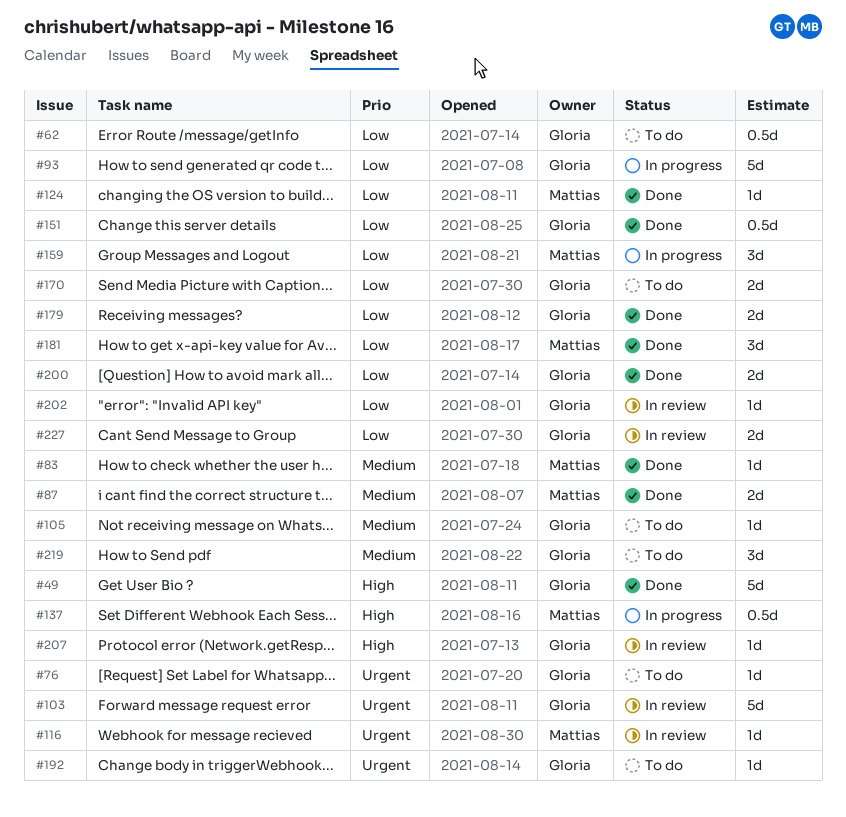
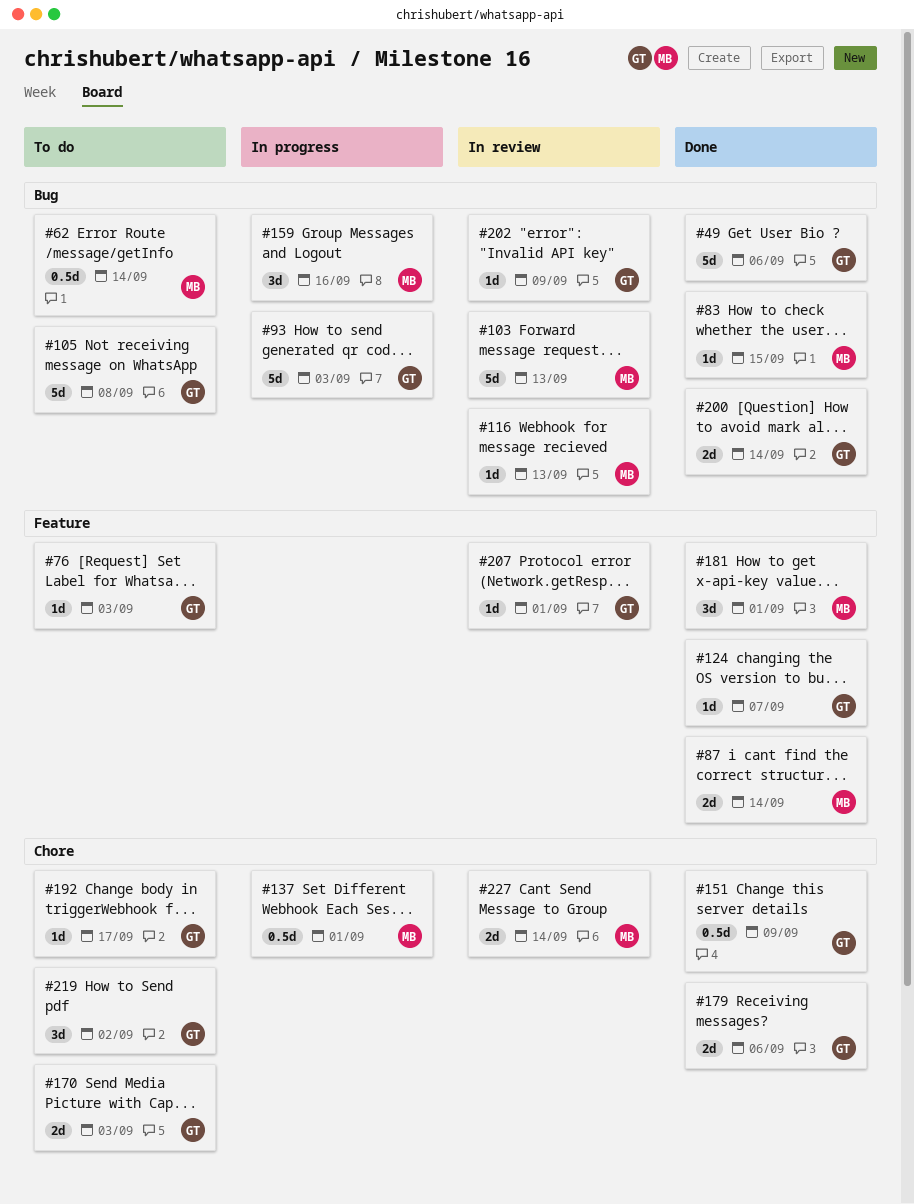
#62, owner: Gloria -> Mattias
#103, owner: Gloria -> Mattias
#105, estimate: 1d -> 5d
#124, owner: Mattias -> Gloria
#227, owner: Gloria -> Mattias

